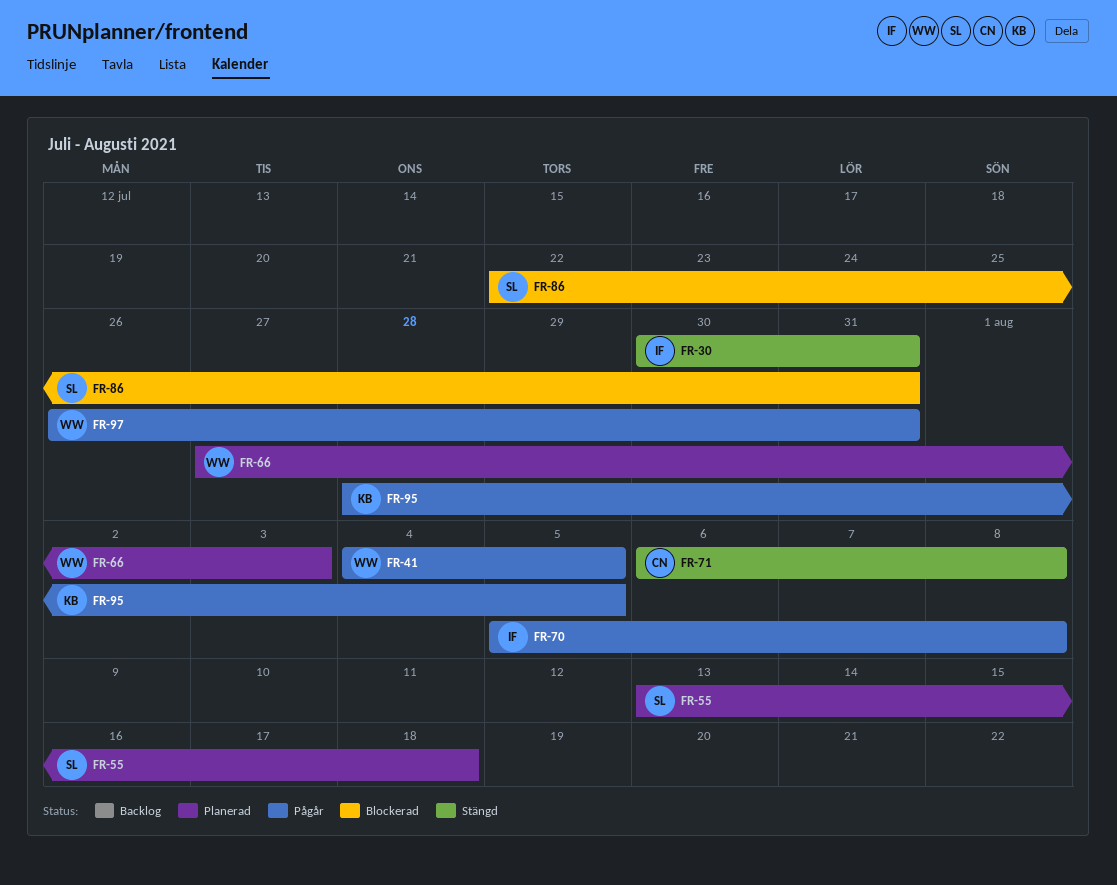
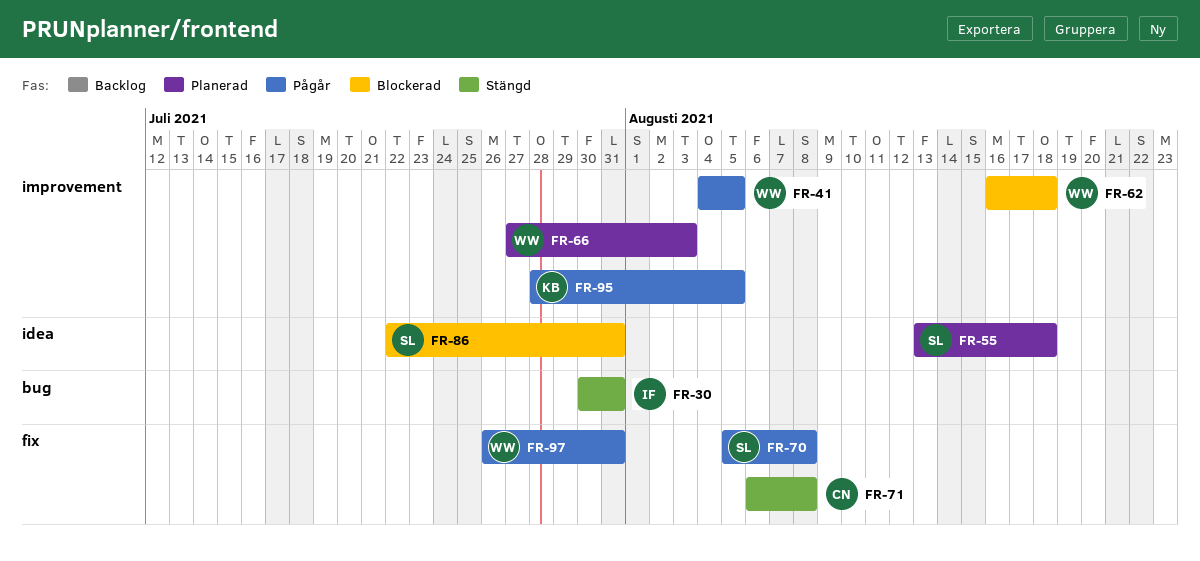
FR-62: none -> present
FR-70, owner: IF -> SL

